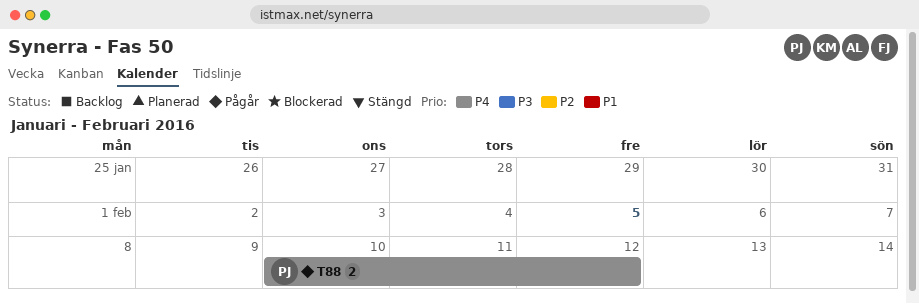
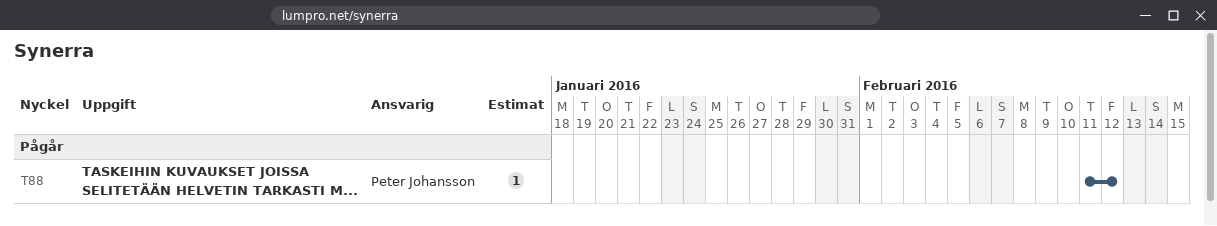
T88, estimate: 2 -> 1
T88, start: Feb 10 -> Feb 11

